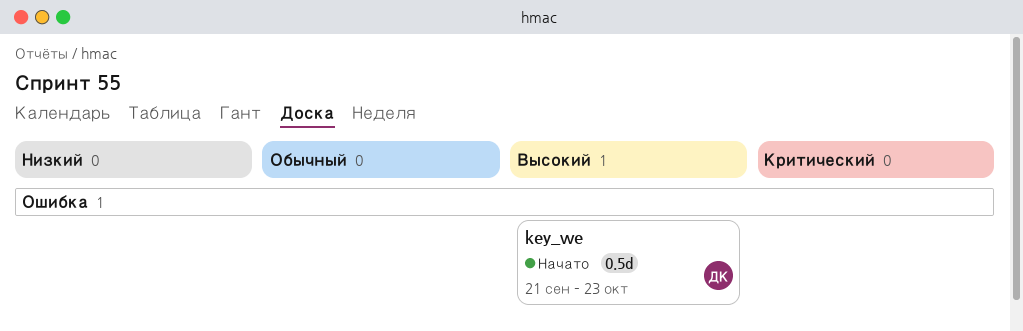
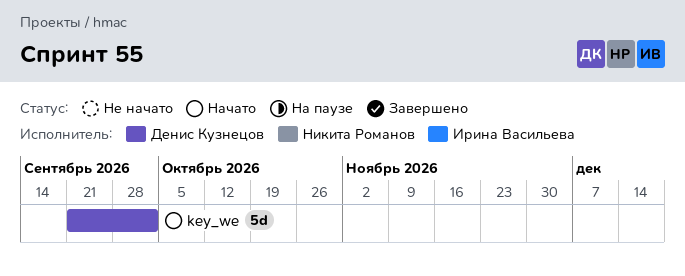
key_we, estimate: 0.5d -> 5d
key_we, due: Oct 23 -> Oct 2

